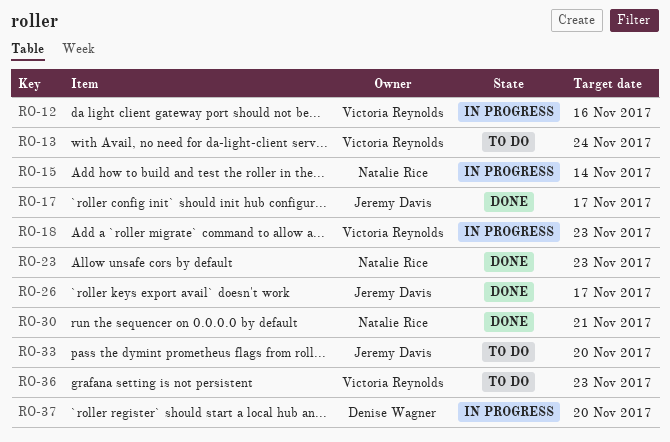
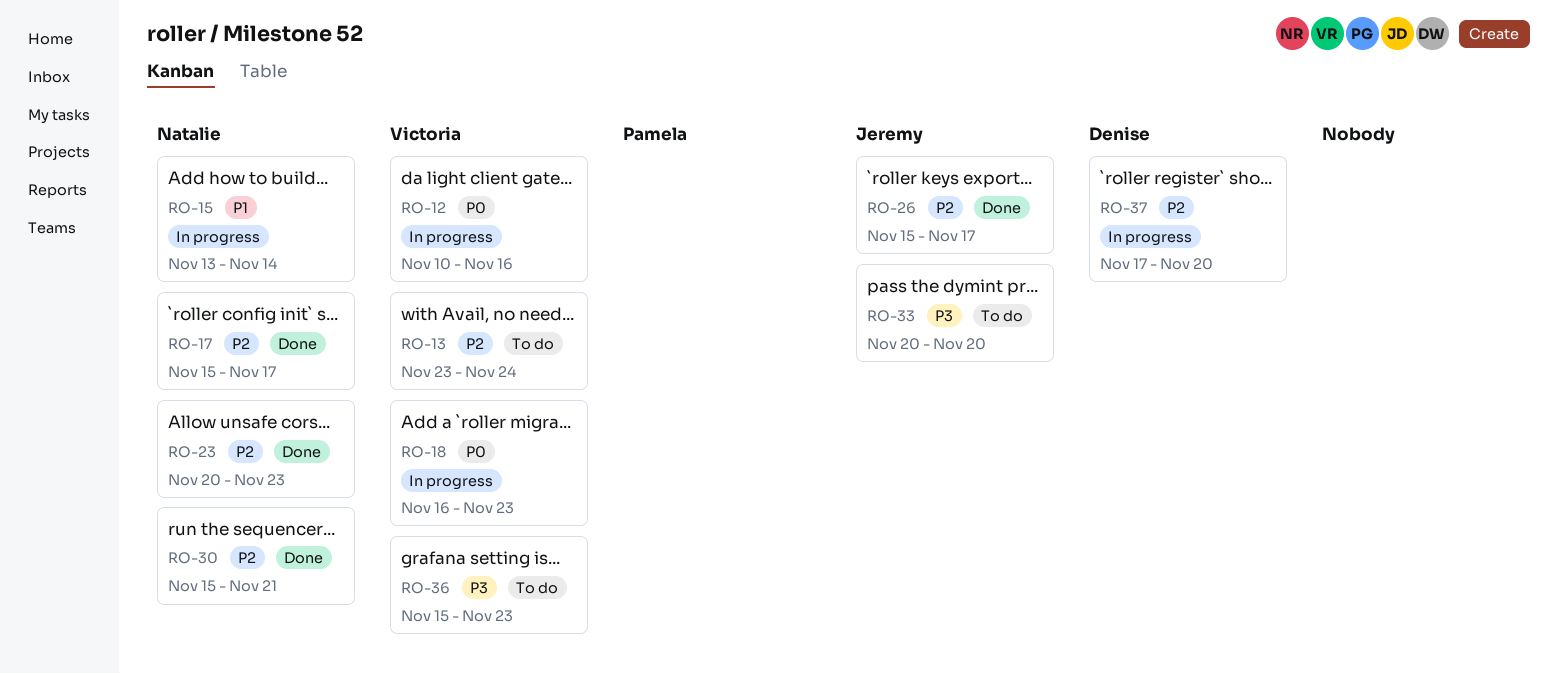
RO-17, owner: Jeremy Davis -> Natalie Rice

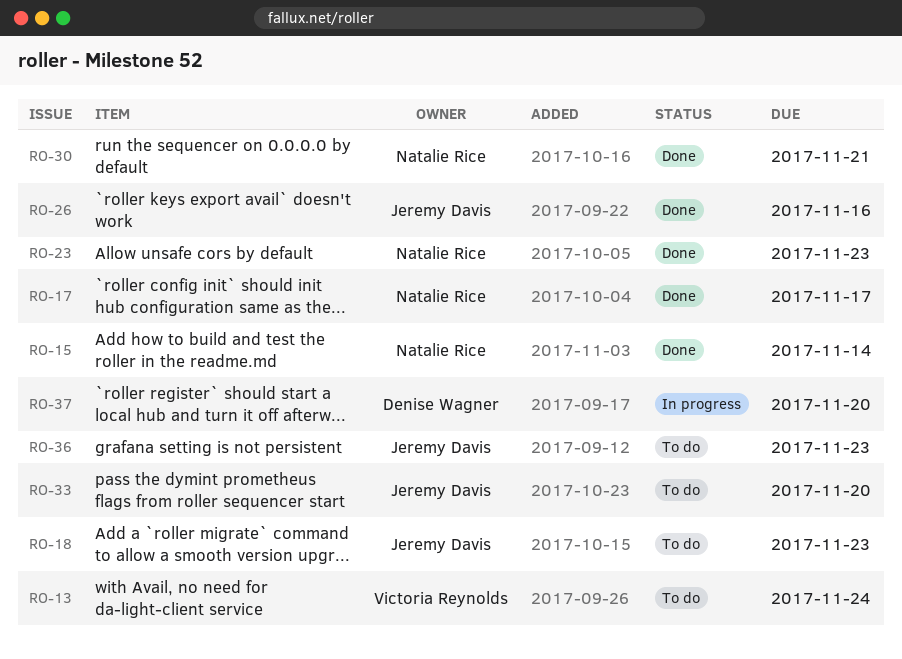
RO-12: present -> none
RO-15, status: In progress -> Done
RO-18, status: In progress -> To do
RO-18, owner: Victoria Reynolds -> Jeremy Davis
RO-26, due: Nov 17 -> Nov 16
RO-36, owner: Victoria Reynolds -> Jeremy Davis

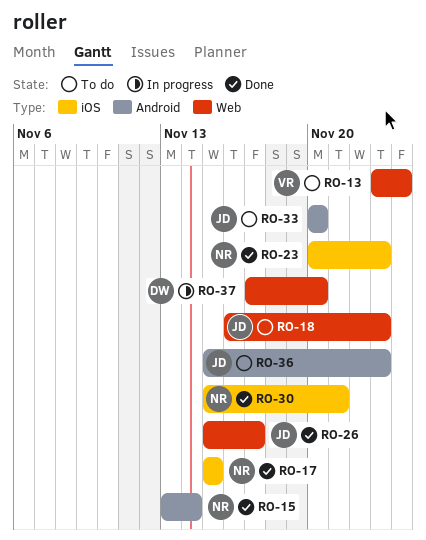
RO-17, due: Nov 17 -> Nov 15
RO-26, due: Nov 16 -> Nov 17

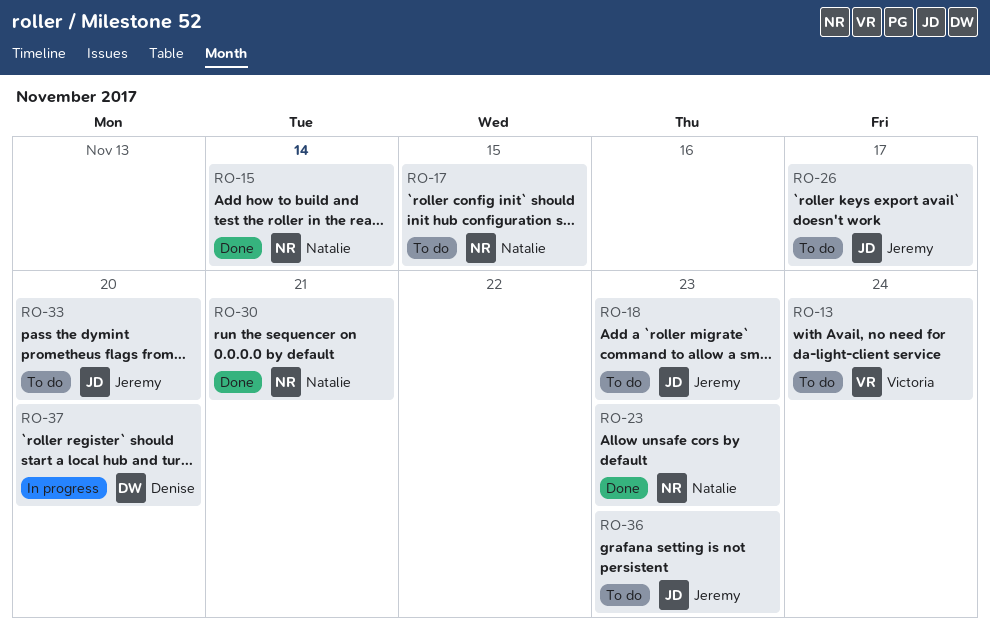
RO-17, status: Done -> To do
RO-26, status: Done -> To do

